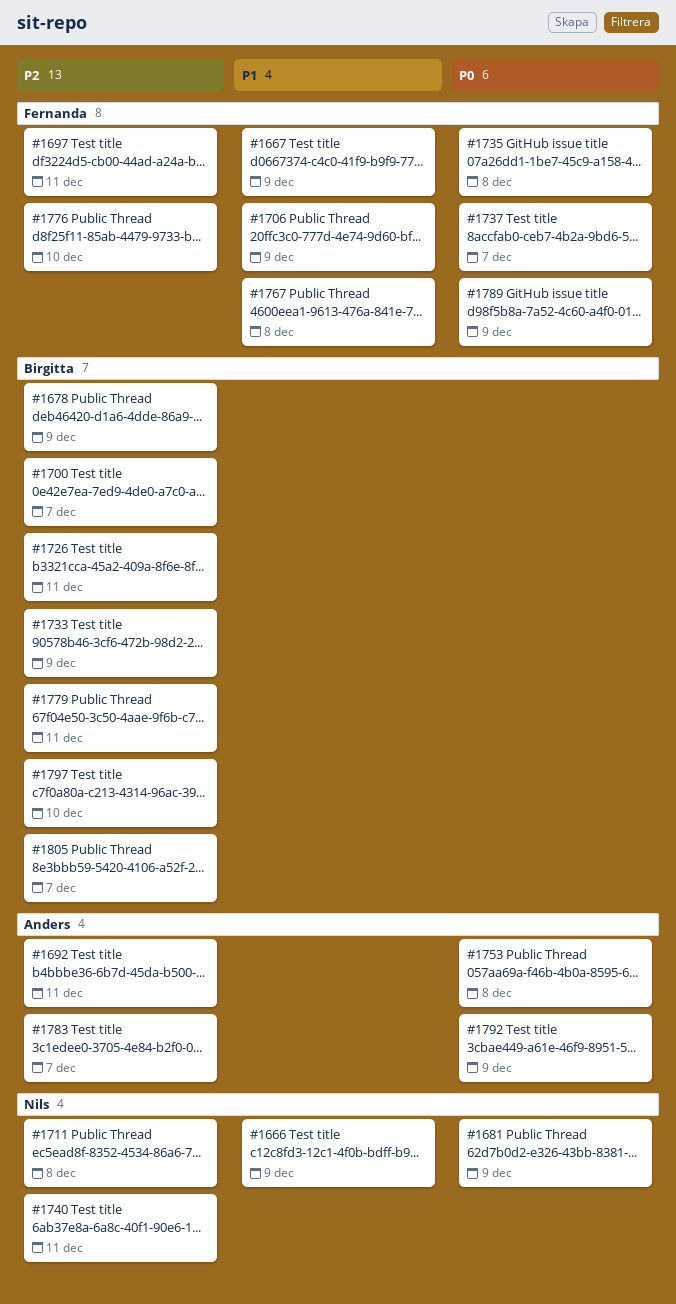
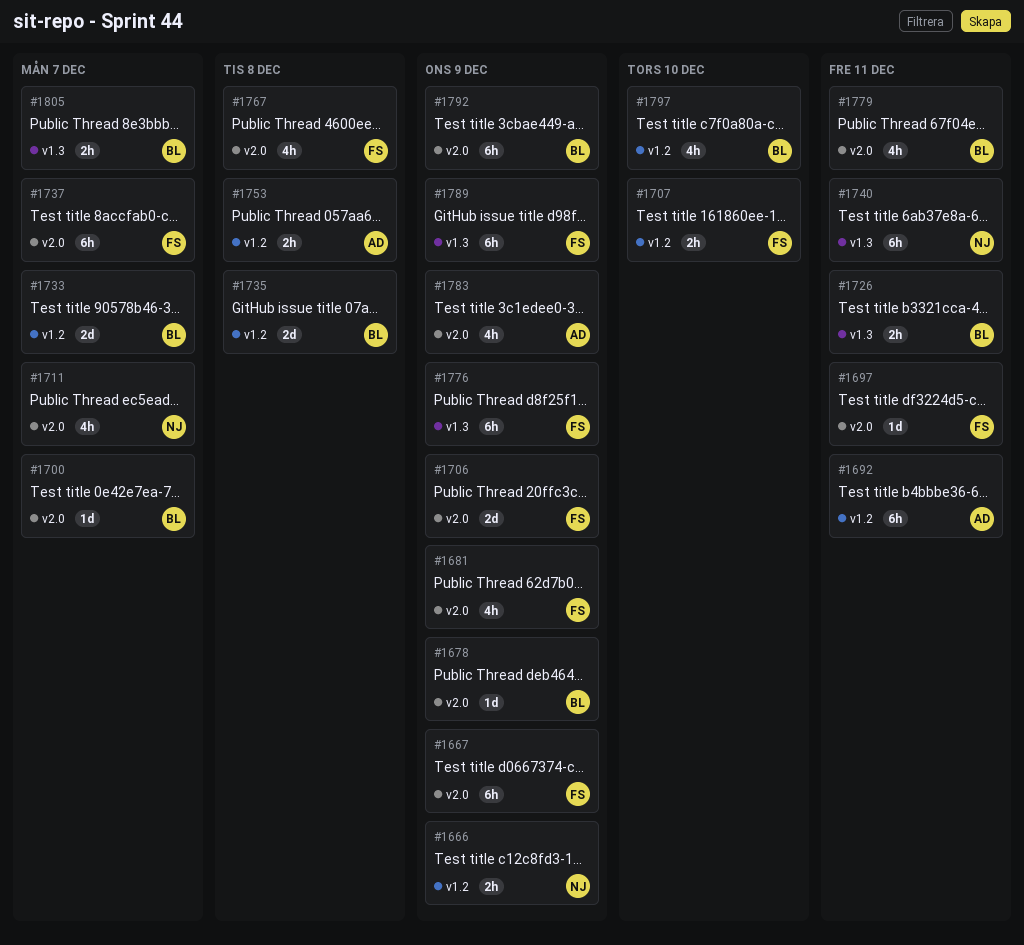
#1681, owner: Nils -> Fernanda
#1707: none -> present
#1711, due: Dec 8 -> Dec 7
#1733, due: Dec 9 -> Dec 7
#1735, owner: Fernanda -> Birgitta
#1776, due: Dec 10 -> Dec 9
#1783, due: Dec 7 -> Dec 9
#1792, owner: Anders -> Birgitta

